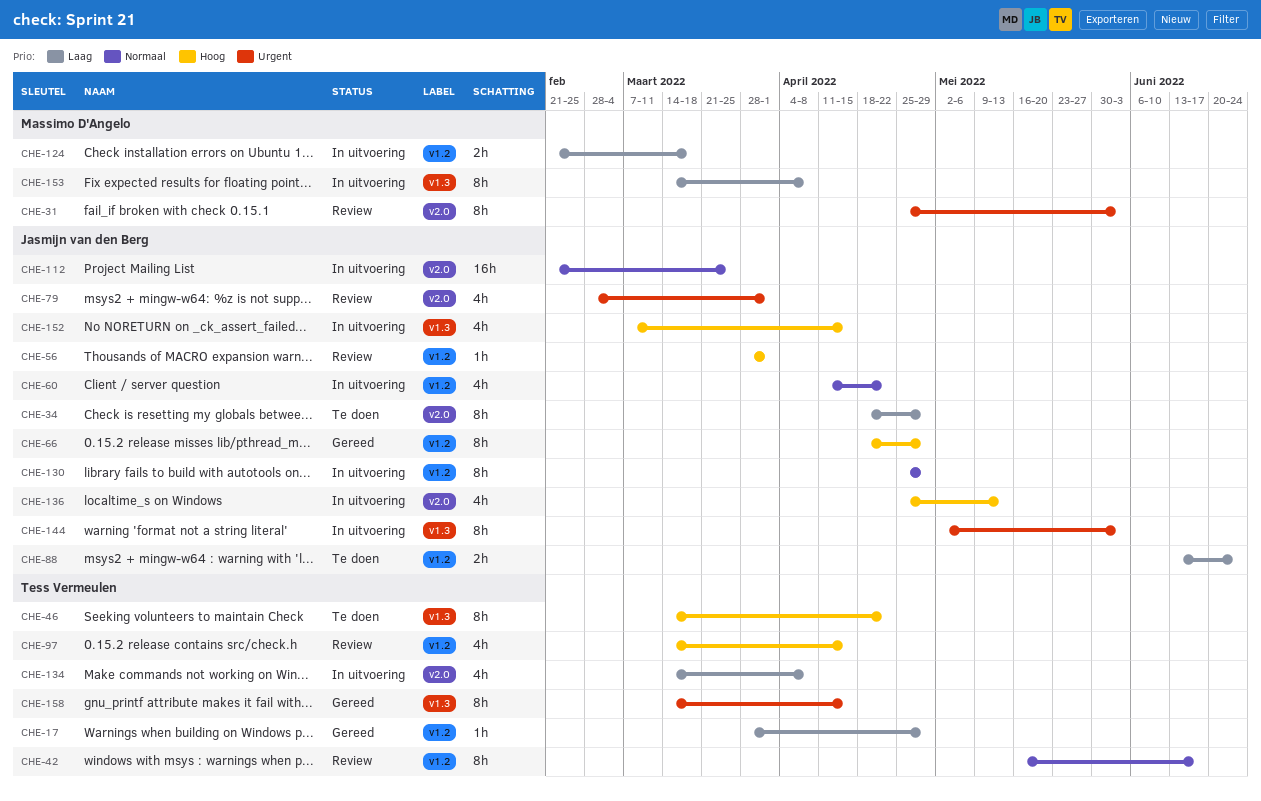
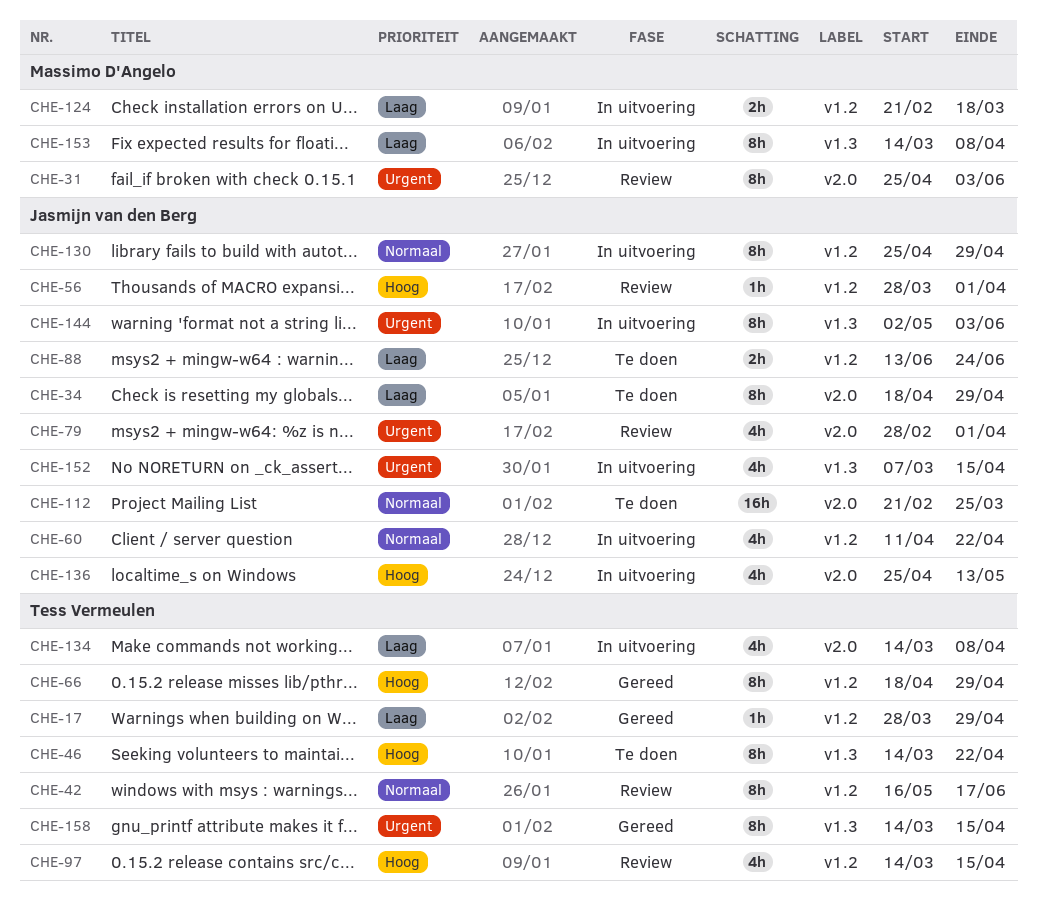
CHE-66, owner: Jasmijn van den Berg -> Tess Vermeulen
CHE-112, status: In uitvoering -> Te doen
CHE-152, priority: Hoog -> Urgent

